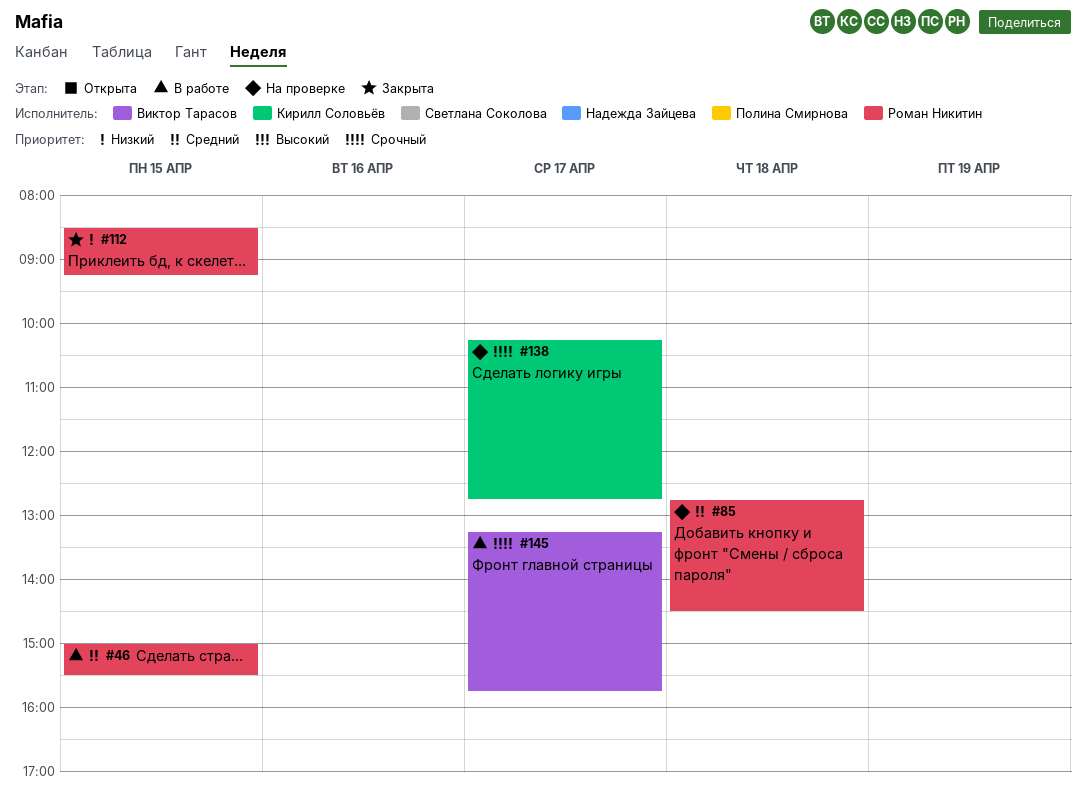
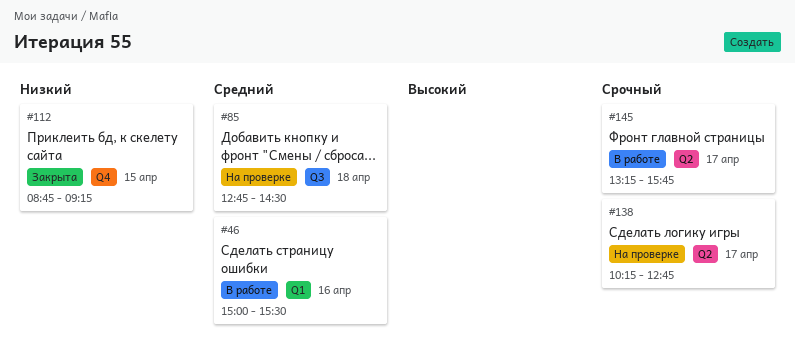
#46, day: Apr 15 -> Apr 16
#112, begins: 08:30 -> 08:45

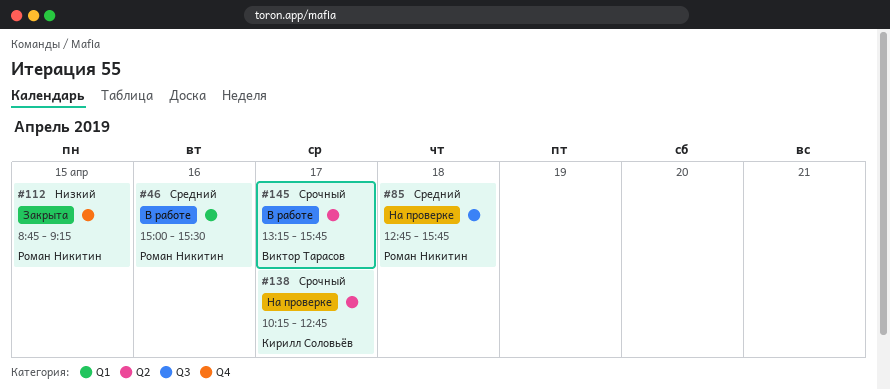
#85, ends: 14:30 -> 15:45

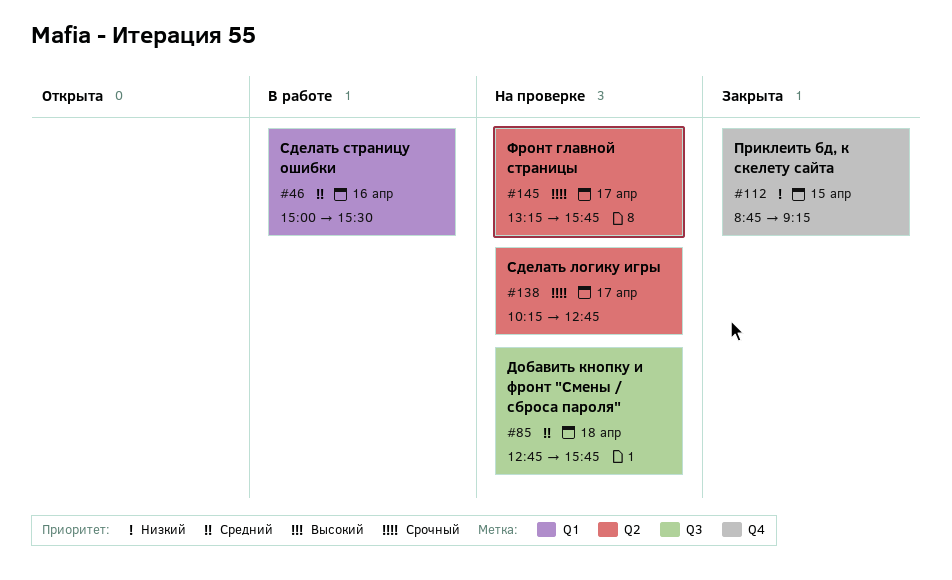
#145, status: В работе -> На проверке

